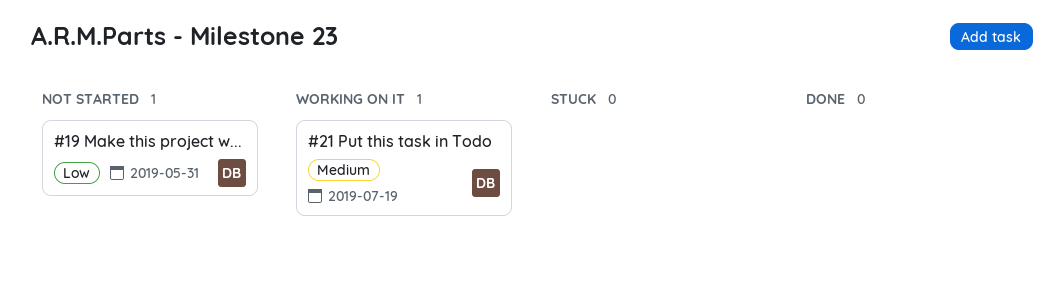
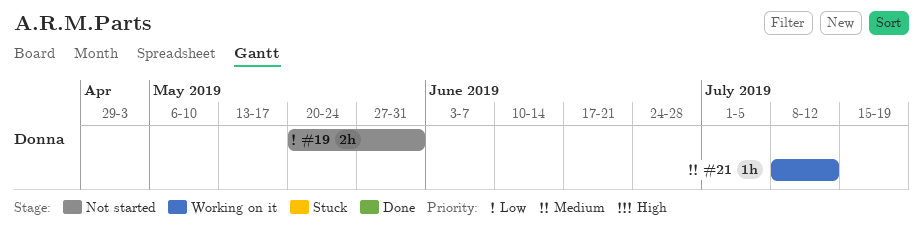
#21, due: Jul 19 -> Jul 12

